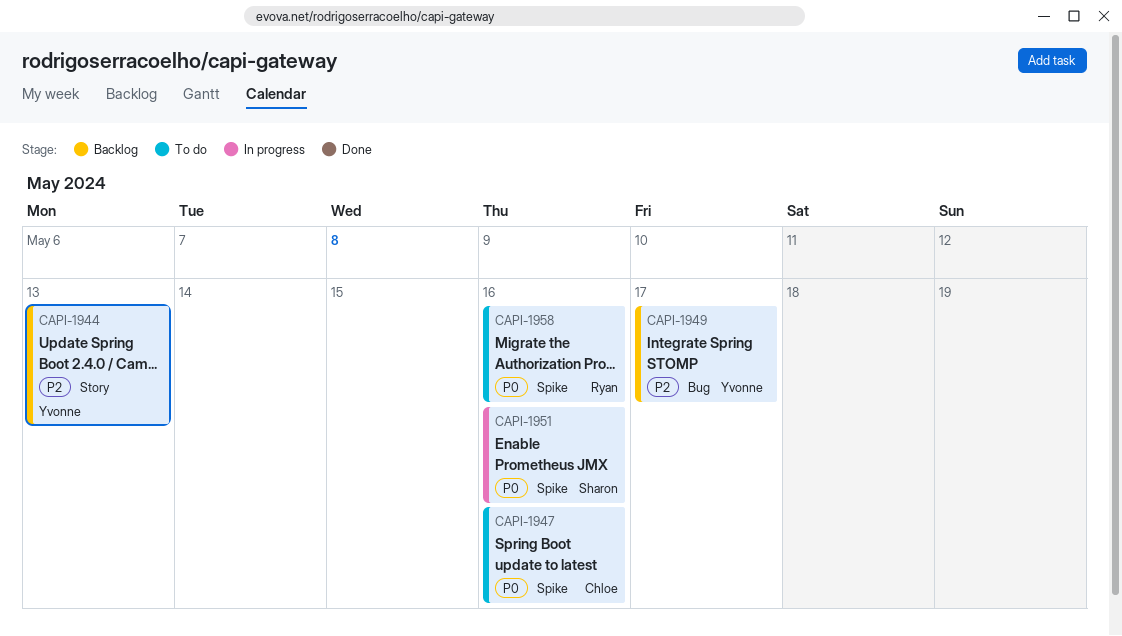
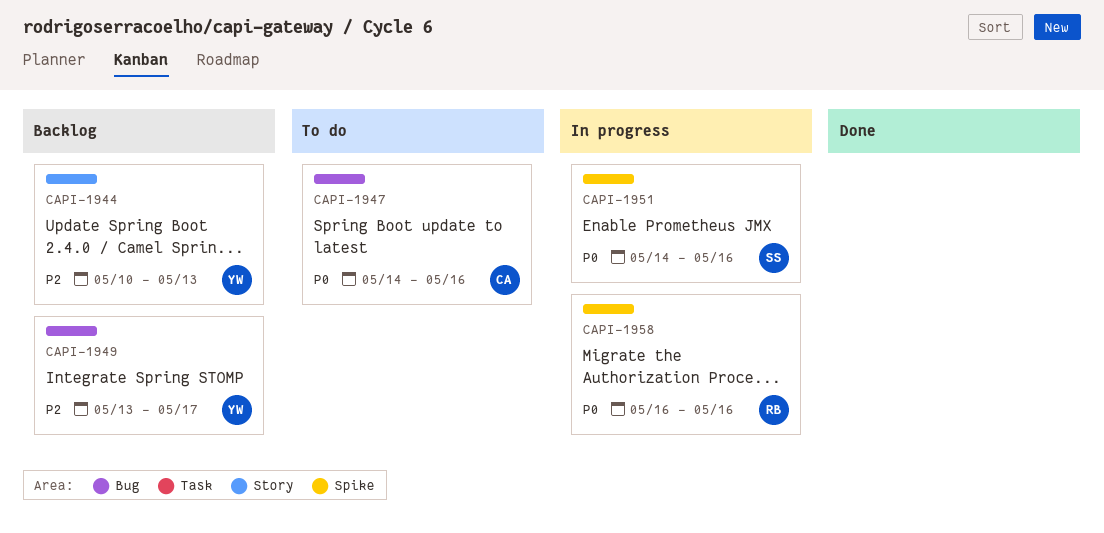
CAPI-1947, label: Spike -> Bug
CAPI-1958, status: To do -> In progress

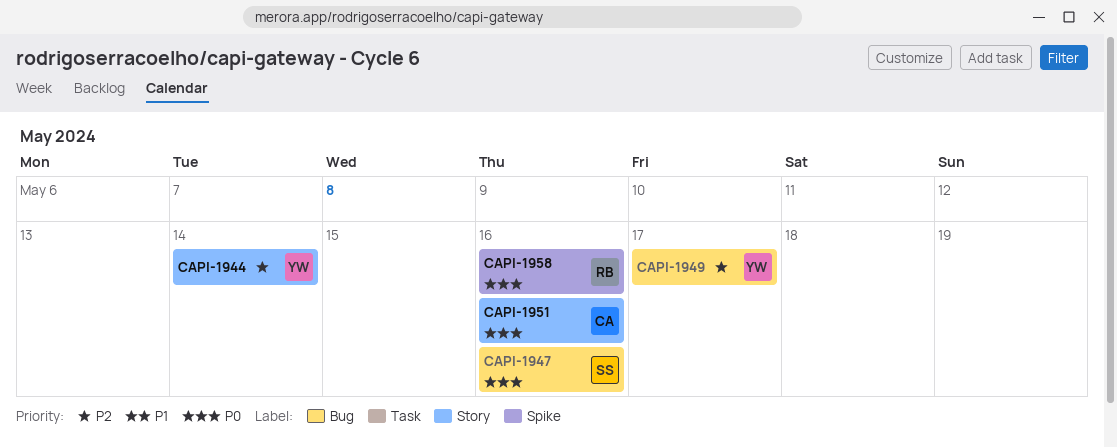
CAPI-1944, due: May 13 -> May 14
CAPI-1947, owner: CA -> SS
CAPI-1951, owner: SS -> CA
CAPI-1951, label: Spike -> Story

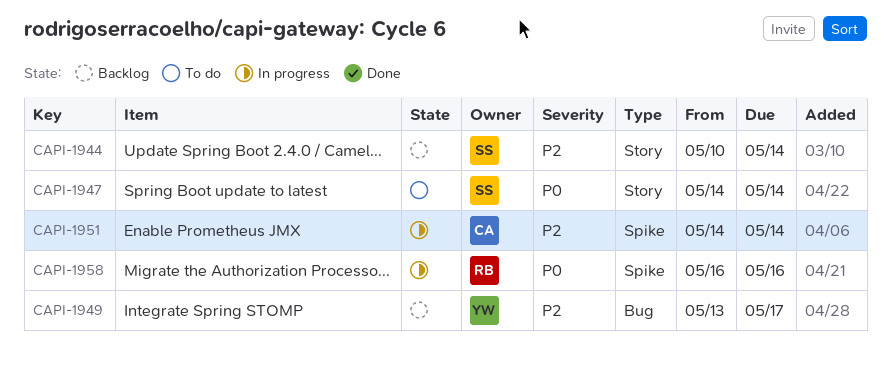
CAPI-1944, owner: YW -> SS
CAPI-1947, label: Bug -> Story
CAPI-1947, due: May 16 -> May 14
CAPI-1951, priority: P0 -> P2
CAPI-1951, label: Story -> Spike
CAPI-1951, due: May 16 -> May 14

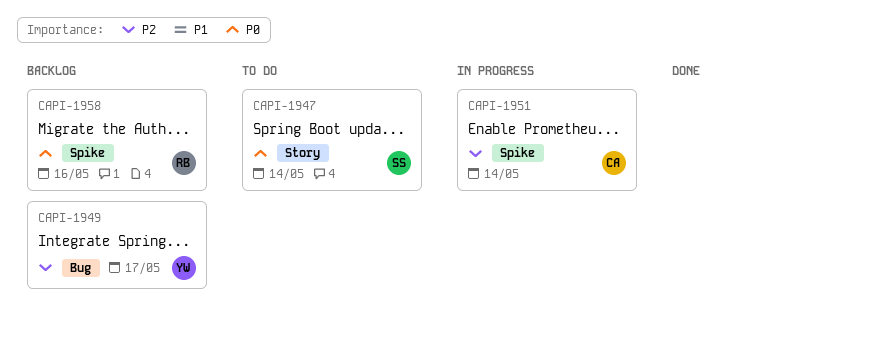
CAPI-1944: present -> none
CAPI-1958, status: In progress -> Backlog

